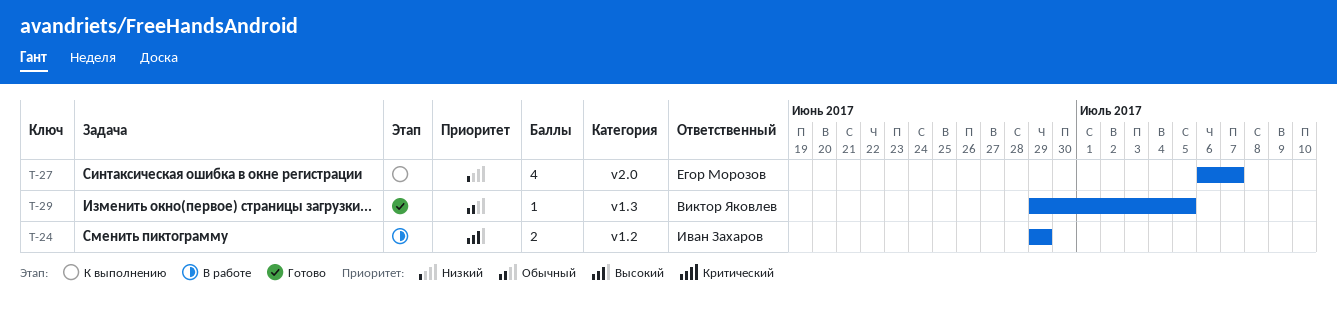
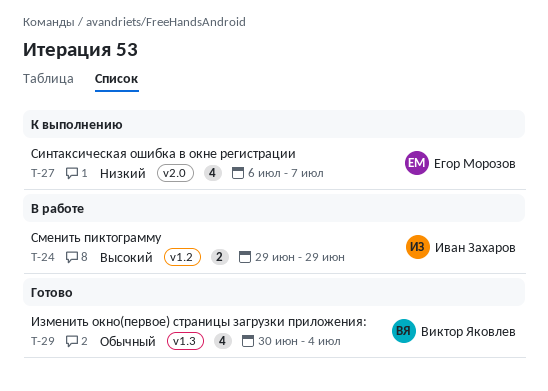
T-29, estimate: 1 -> 4
T-29, start: Jun 29 -> Jun 30
T-29, due: Jul 5 -> Jul 4

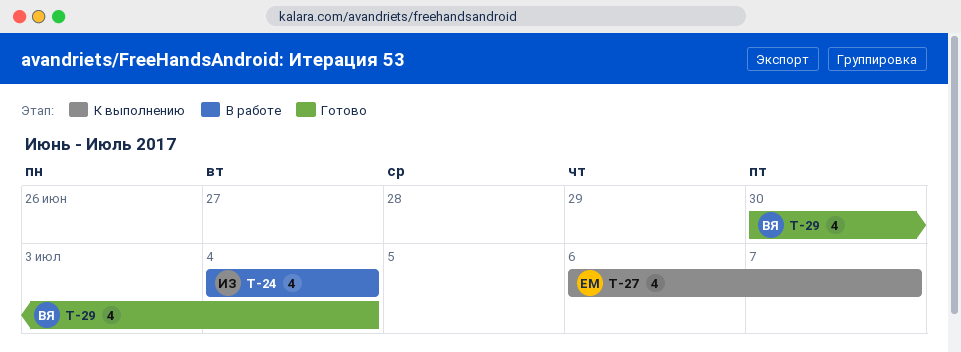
T-24, estimate: 2 -> 4
T-24, start: Jun 29 -> Jul 4
T-24, due: Jun 29 -> Jul 4

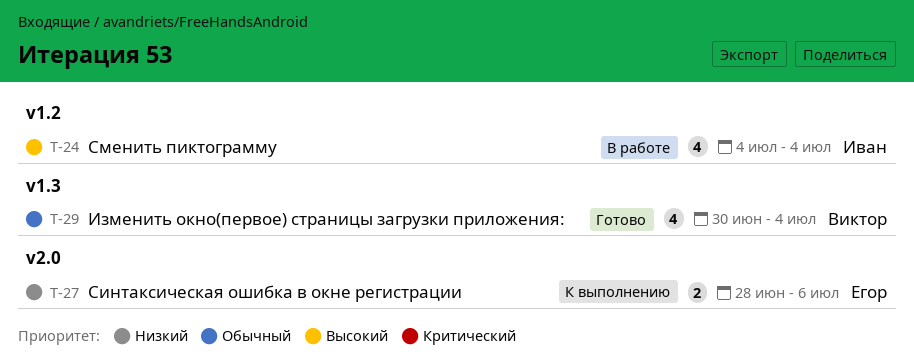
T-27, estimate: 4 -> 2
T-27, start: Jul 6 -> Jun 28
T-27, due: Jul 7 -> Jul 6

